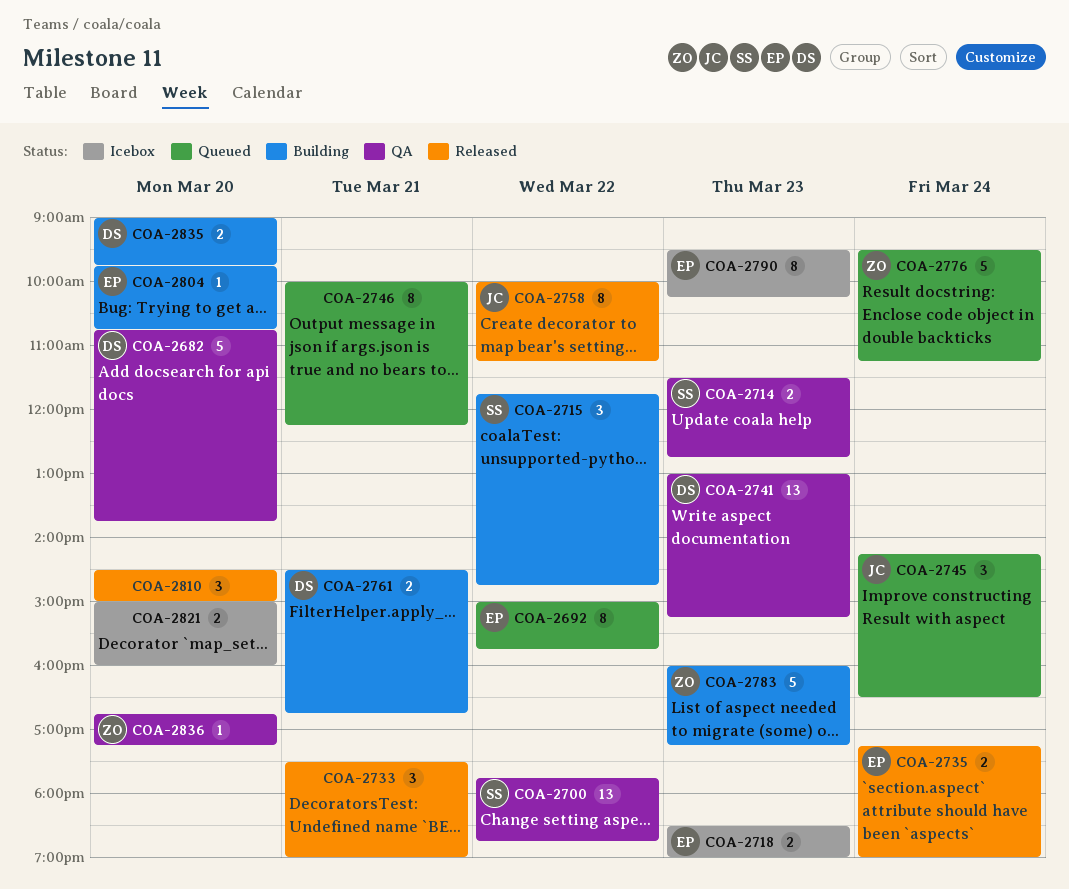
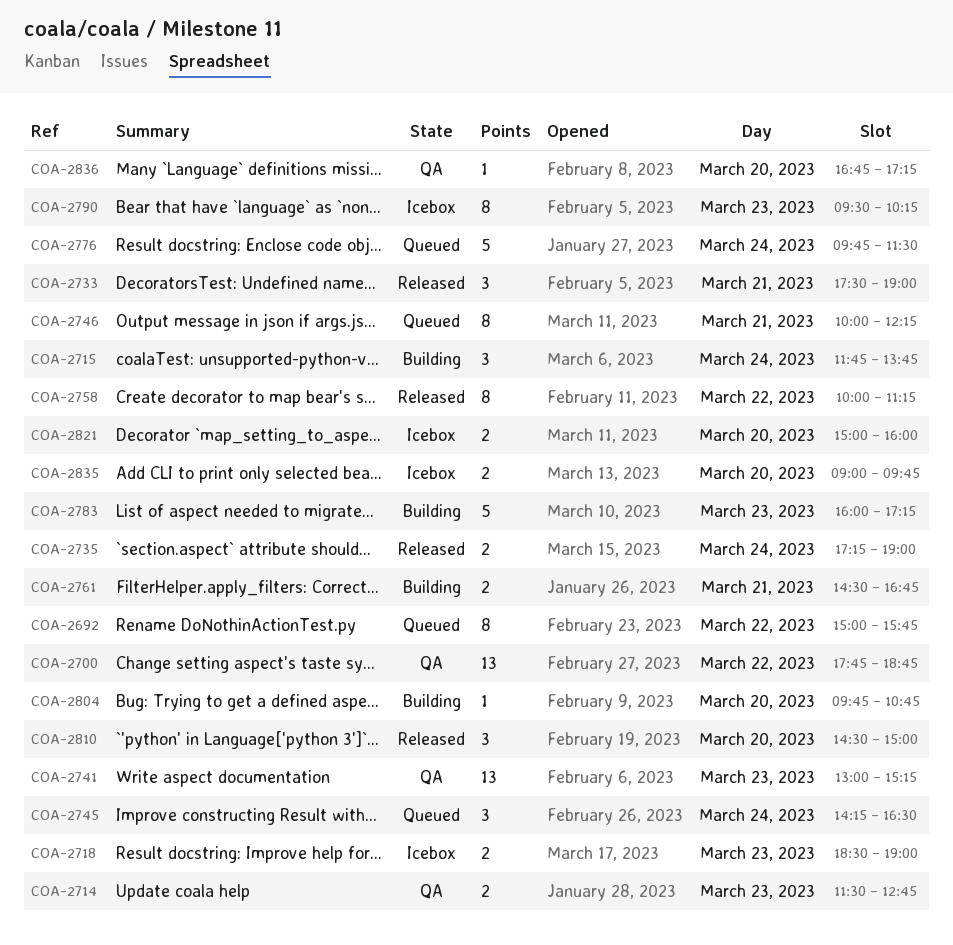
COA-2682: present -> none
COA-2715, day: Mar 22 -> Mar 24
COA-2715, ends: 14:45 -> 13:45
COA-2776, begins: 09:30 -> 09:45
COA-2776, ends: 11:15 -> 11:30
COA-2835, status: Building -> Icebox

